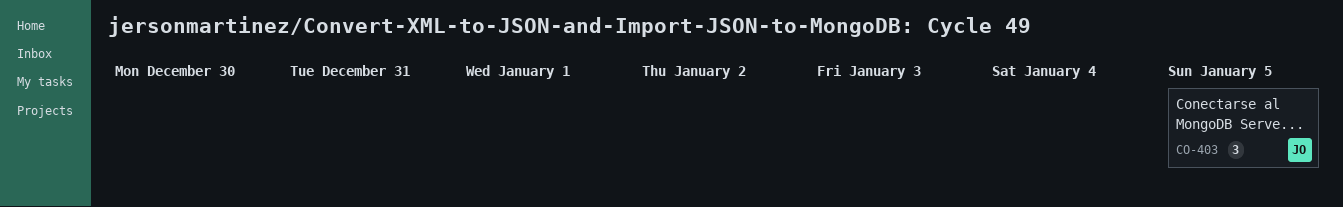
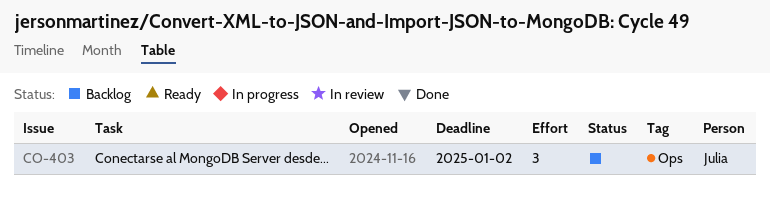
CO-403, due: Jan 5 -> Jan 2

